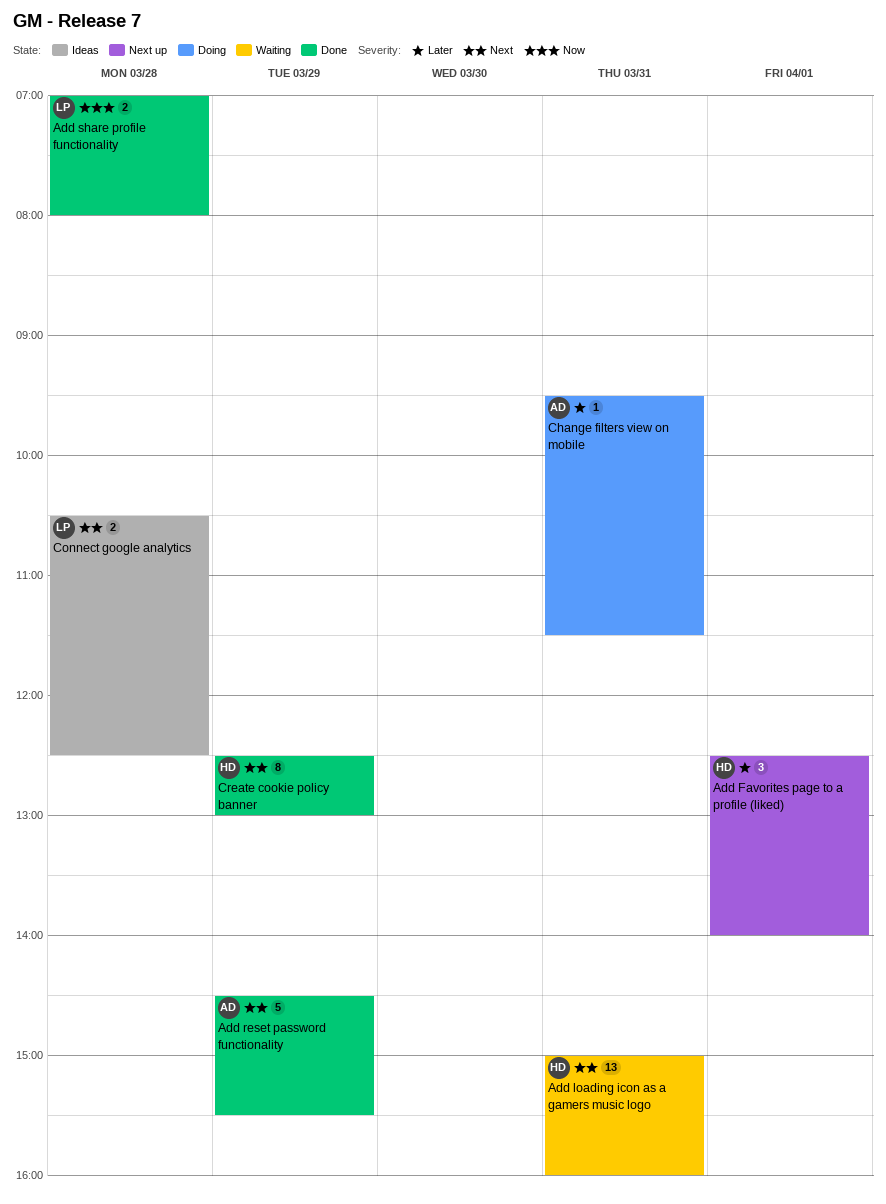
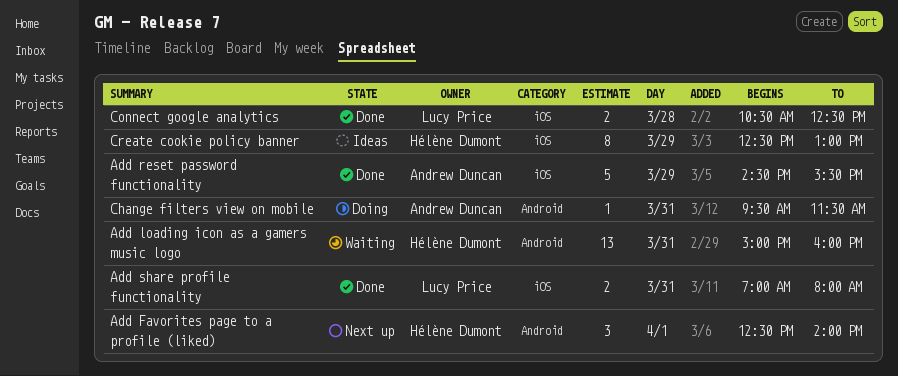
Add share profile functionality, day: Mar 28 -> Mar 31
Connect google analytics, status: Ideas -> Done
Create cookie policy banner, status: Done -> Ideas

